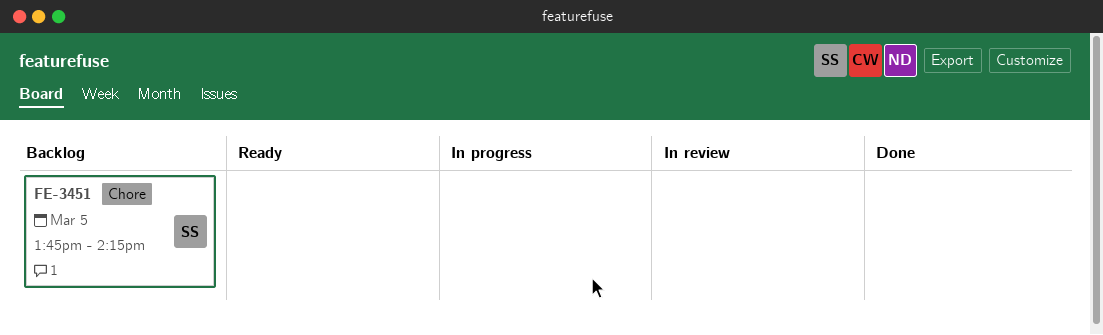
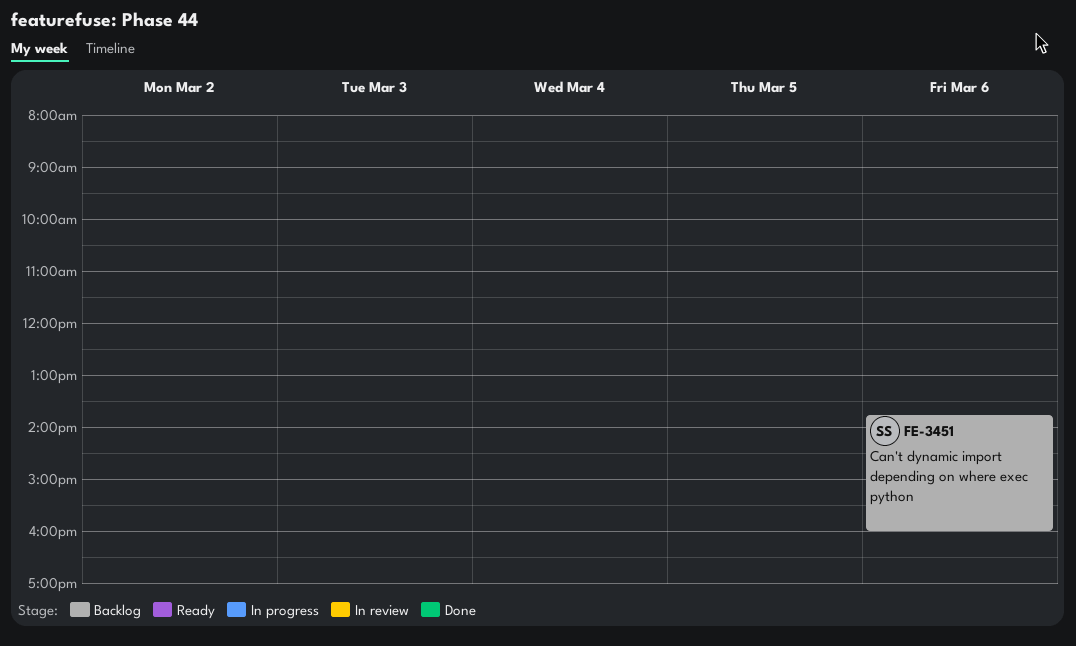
FE-3451, day: Mar 5 -> Mar 6
FE-3451, ends: 14:15 -> 16:00

